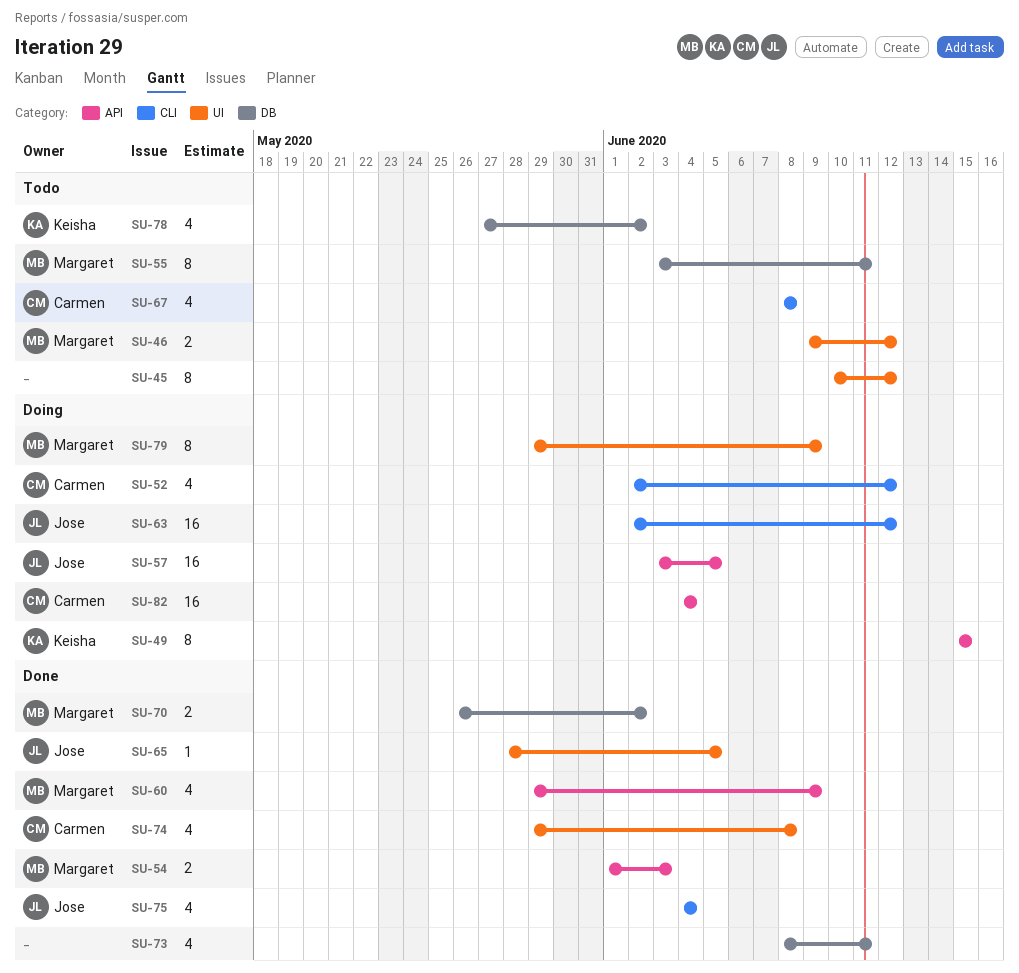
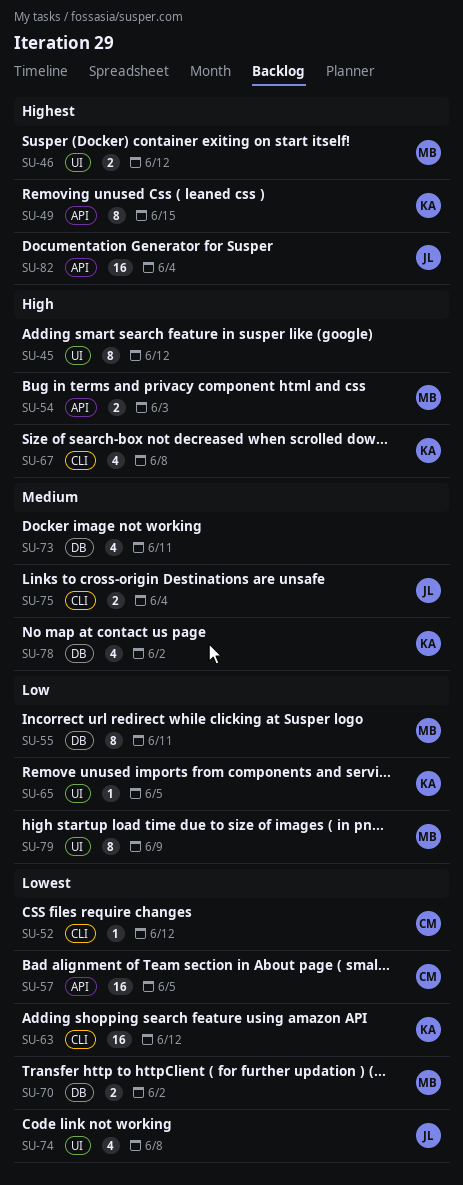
SU-52, estimate: 4 -> 1
SU-57, owner: Jose -> Carmen
SU-60: present -> none
SU-63, owner: Jose -> Keisha
SU-65, owner: Jose -> Keisha
SU-67, owner: Carmen -> Keisha
SU-74, owner: Carmen -> Jose
SU-75, estimate: 4 -> 2
SU-82, owner: Carmen -> Jose

